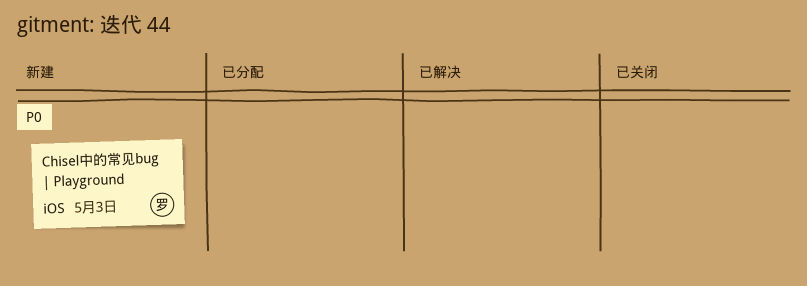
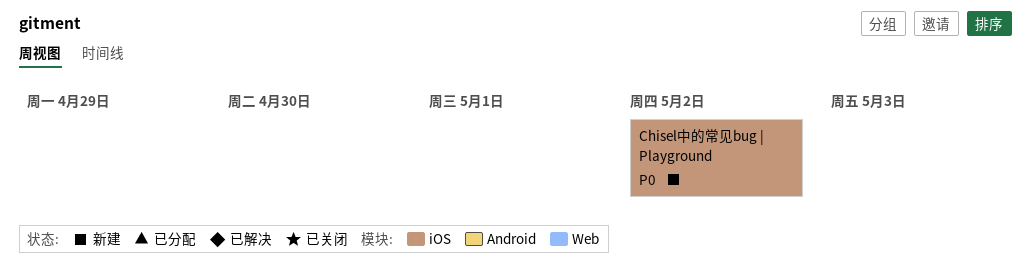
Chisel中的常见bug | Playground, due: May 3 -> May 2

